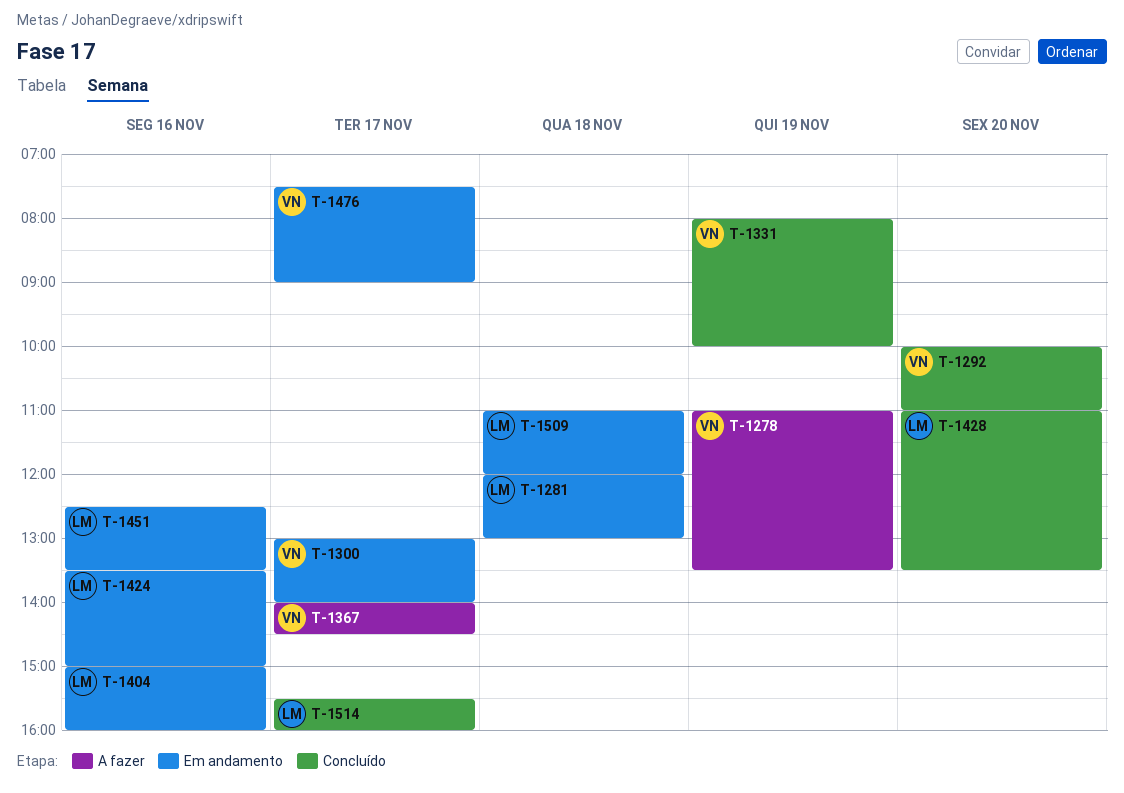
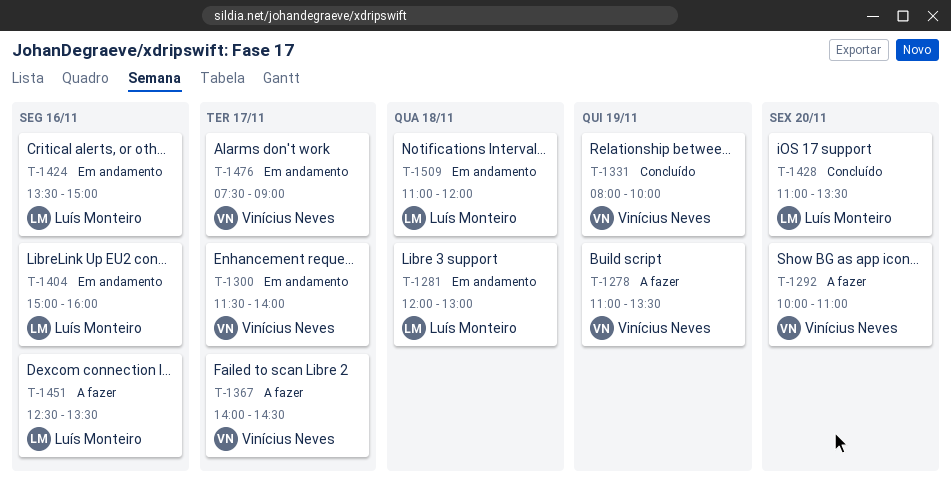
T-1292, status: Concluído -> A fazer
T-1300, begins: 13:00 -> 11:30
T-1451, status: Em andamento -> A fazer
T-1514: present -> none

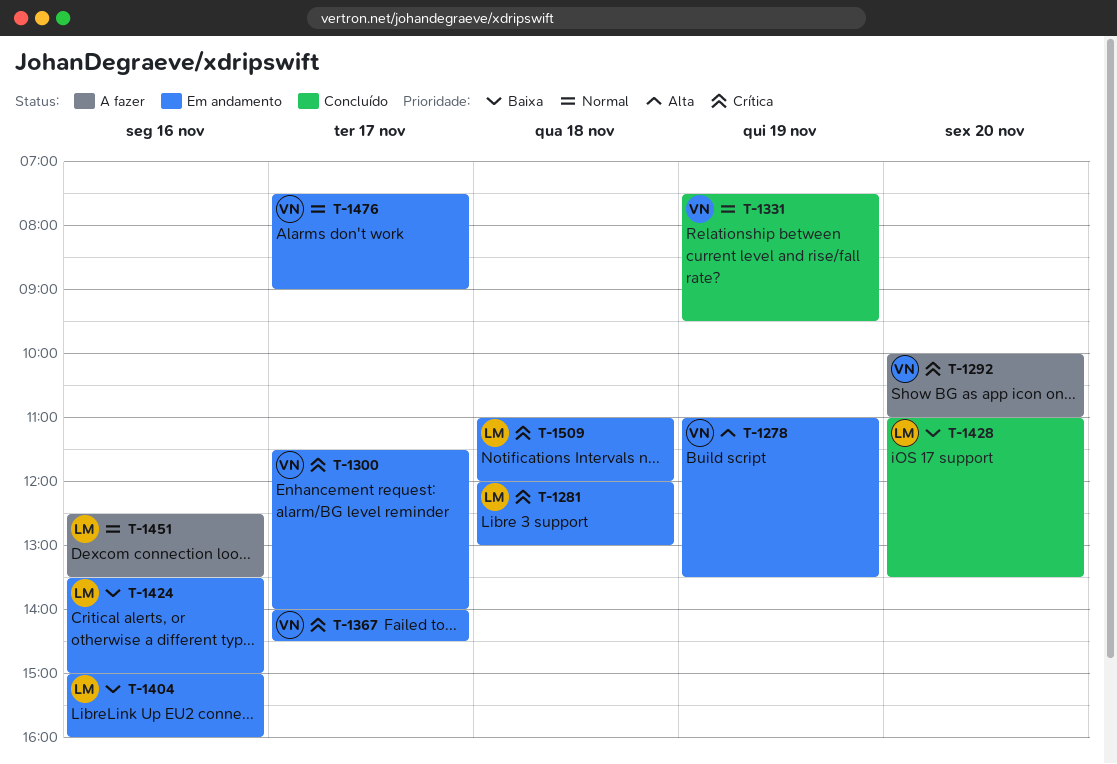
T-1278, status: A fazer -> Em andamento
T-1331, begins: 08:00 -> 07:30
T-1331, ends: 10:00 -> 09:30
T-1367, status: A fazer -> Em andamento

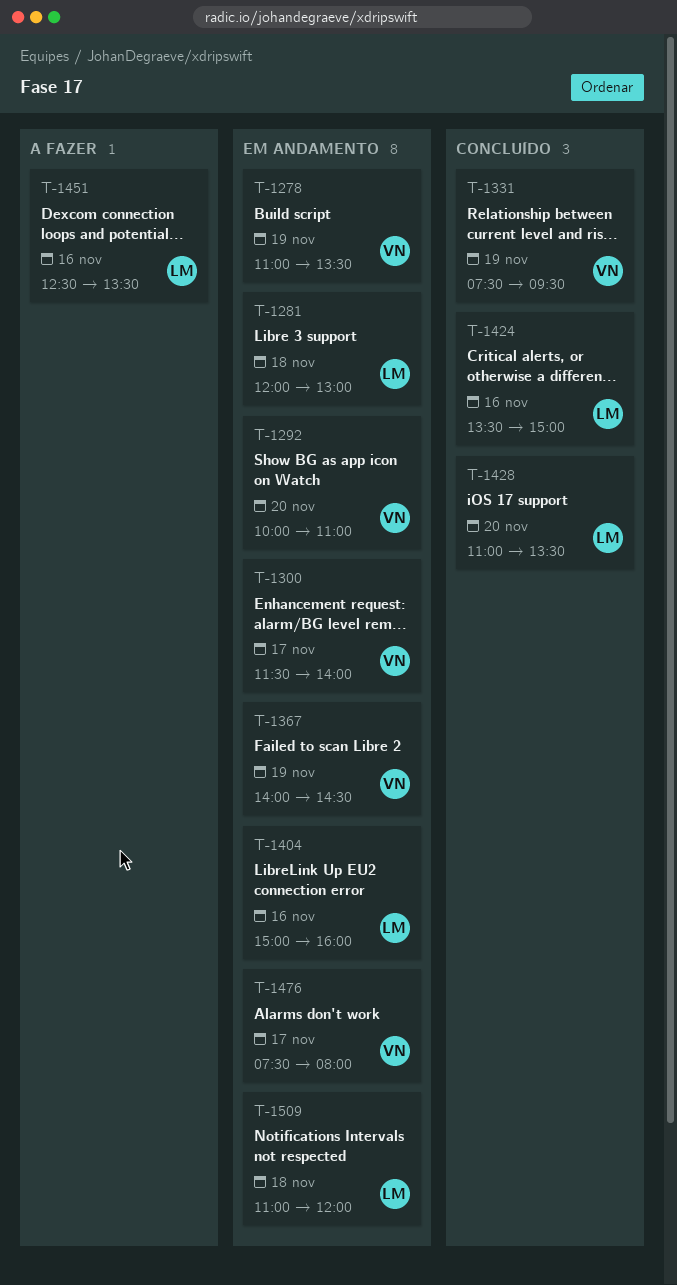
T-1292, status: A fazer -> Em andamento
T-1367, day: Nov 17 -> Nov 19
T-1424, status: Em andamento -> Concluído
T-1476, ends: 09:00 -> 08:00

